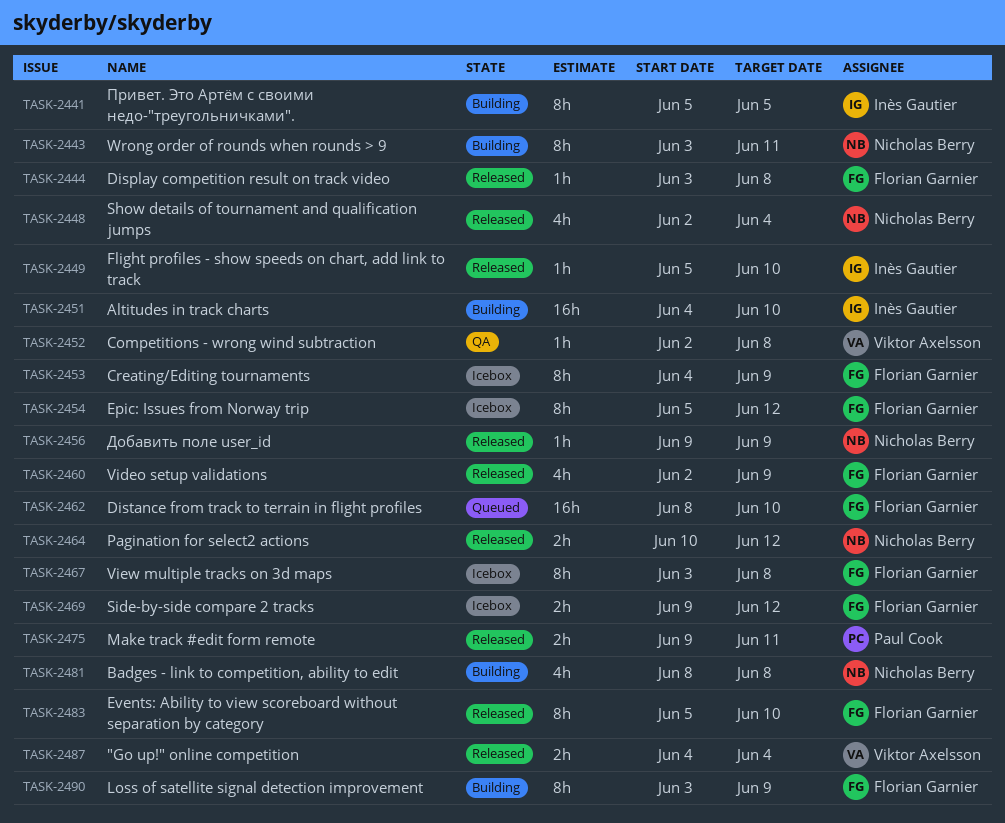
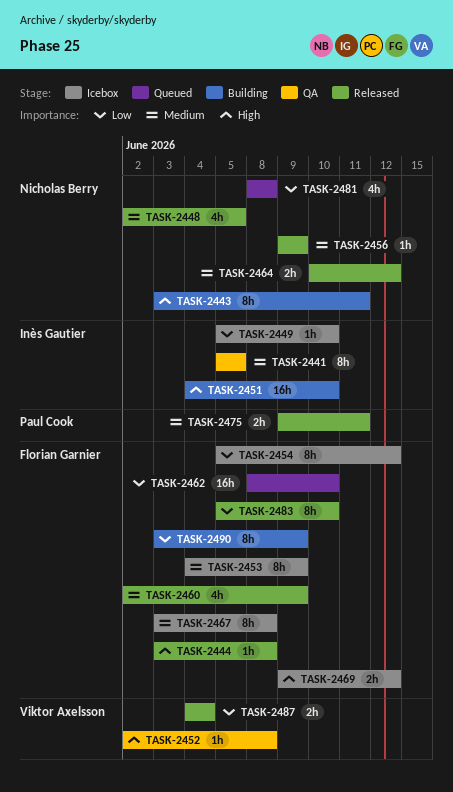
TASK-2441, status: Building -> QA
TASK-2448, due: Jun 4 -> Jun 5
TASK-2449, status: Released -> Icebox
TASK-2481, status: Building -> Queued

